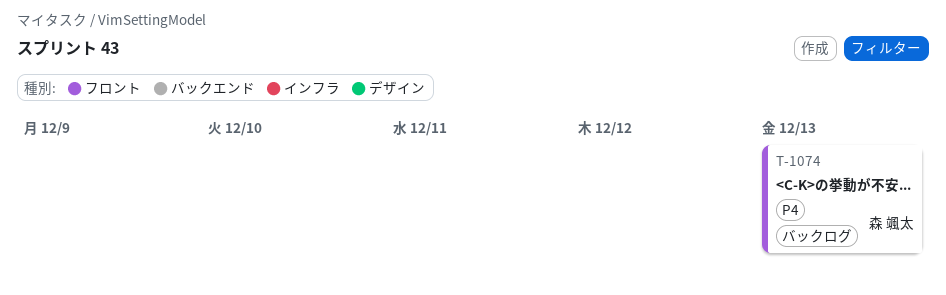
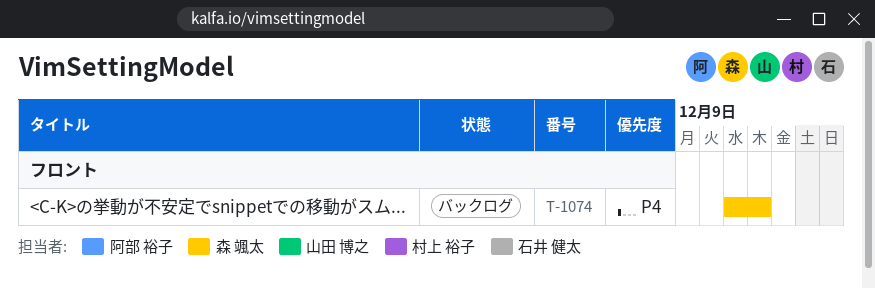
T-1074, due: Dec 13 -> Dec 12

